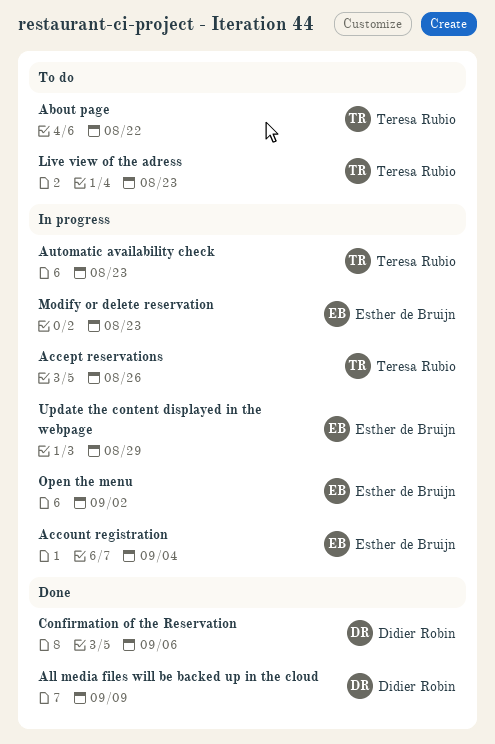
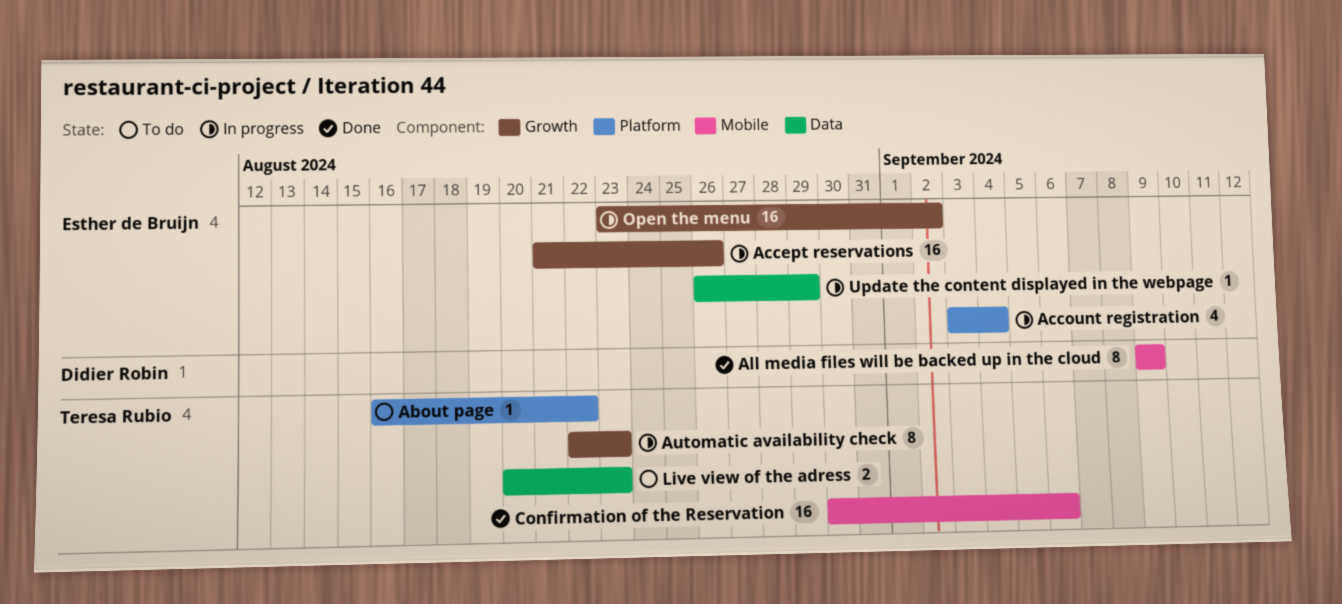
Accept reservations, owner: Teresa Rubio -> Esther de Bruijn
Confirmation of the Reservation, owner: Didier Robin -> Teresa Rubio
Modify or delete reservation: present -> none

